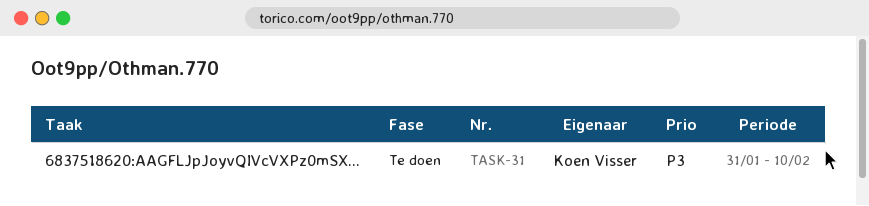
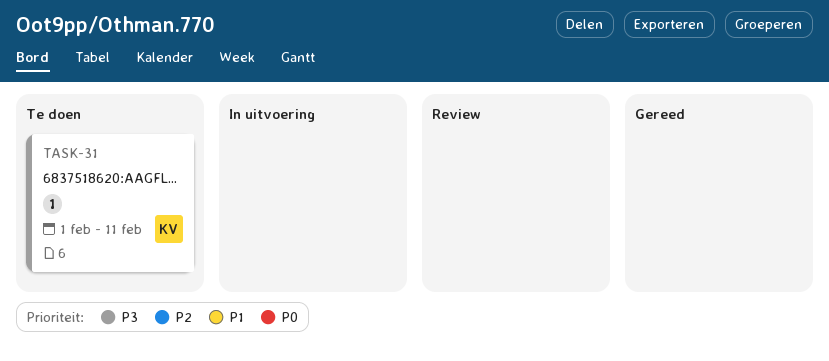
TASK-31, start: Jan 31 -> Feb 1
TASK-31, due: Feb 10 -> Feb 11

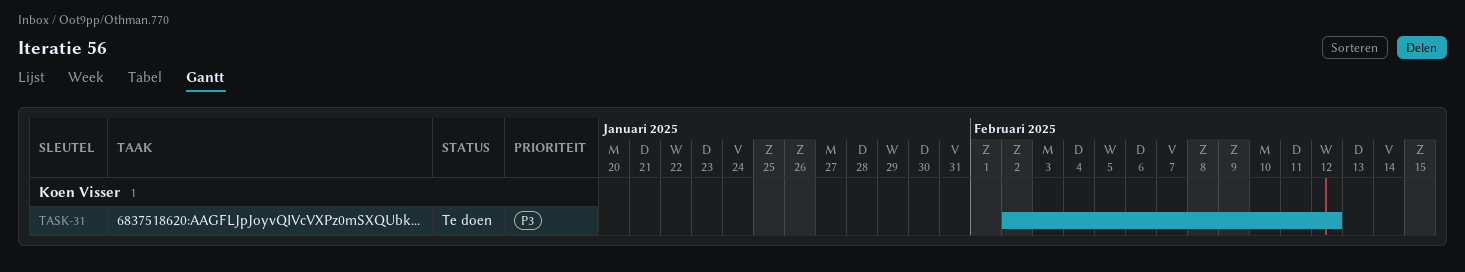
TASK-31, start: Feb 1 -> Feb 2
TASK-31, due: Feb 11 -> Feb 12

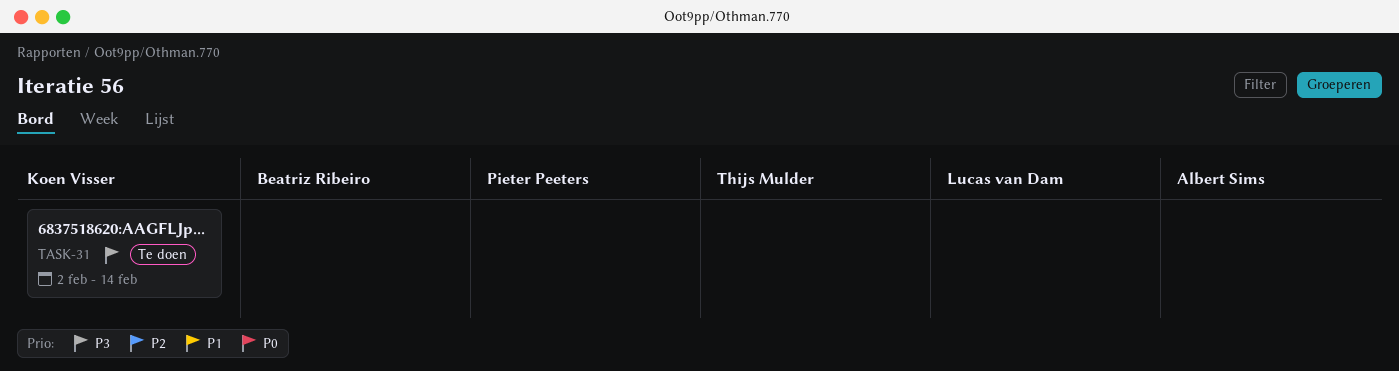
TASK-31, due: Feb 12 -> Feb 14

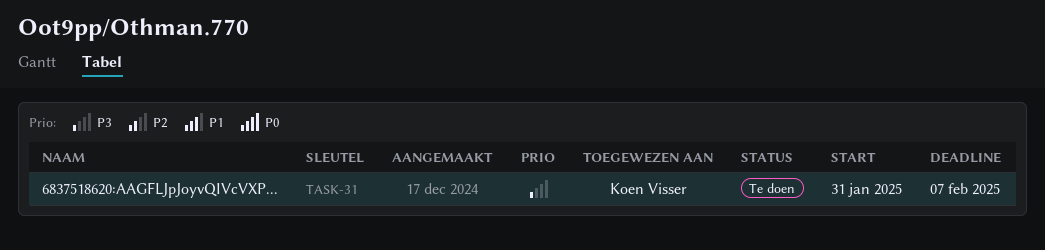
TASK-31, start: Feb 2 -> Jan 31
TASK-31, due: Feb 14 -> Feb 7

